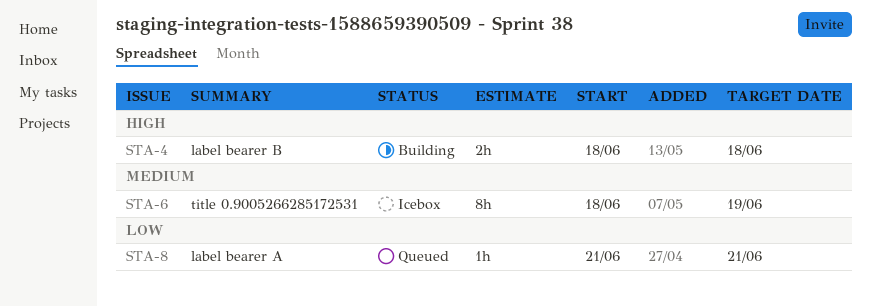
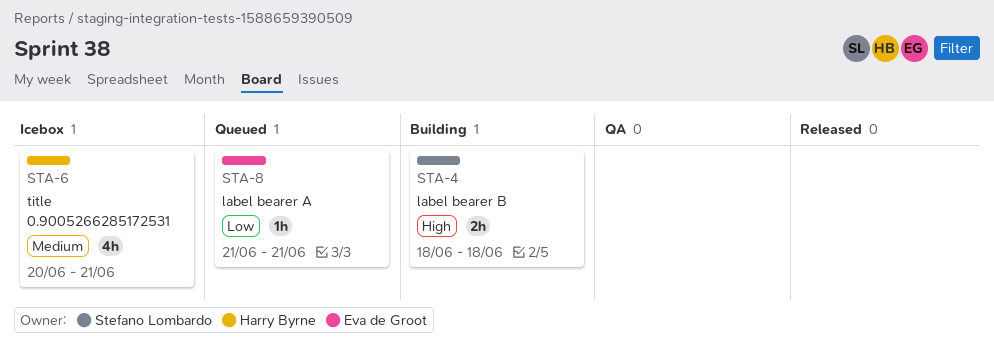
STA-6, estimate: 8h -> 4h
STA-6, start: Jun 18 -> Jun 20
STA-6, due: Jun 19 -> Jun 21

